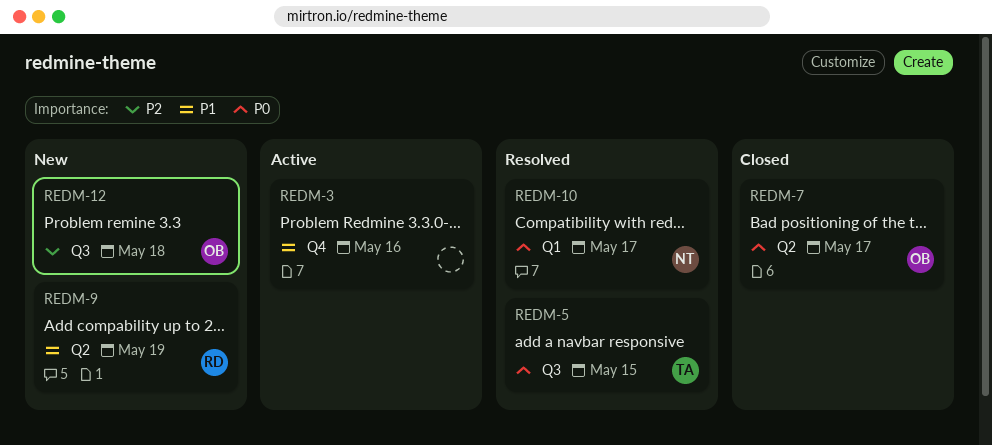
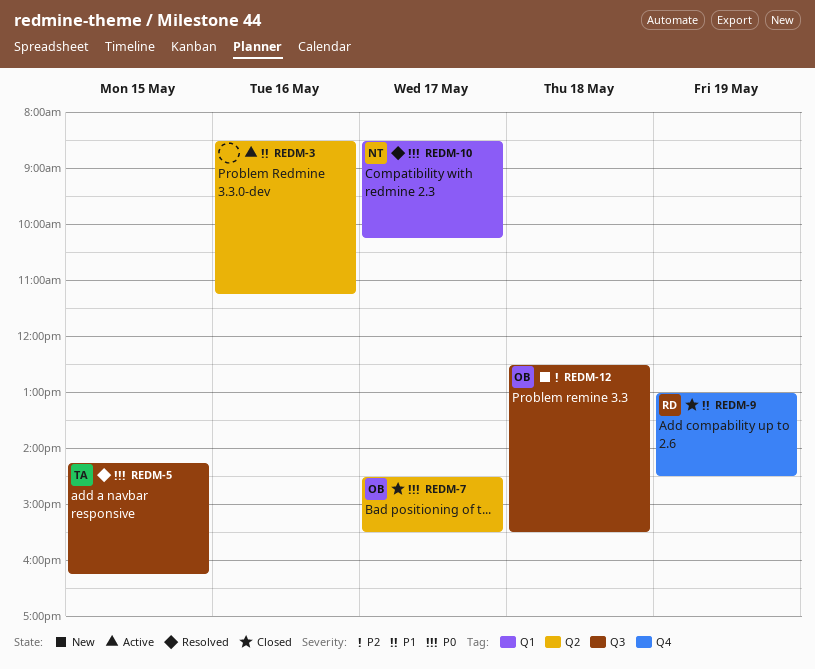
REDM-3, label: Q4 -> Q2
REDM-9, status: New -> Closed
REDM-9, label: Q2 -> Q4

